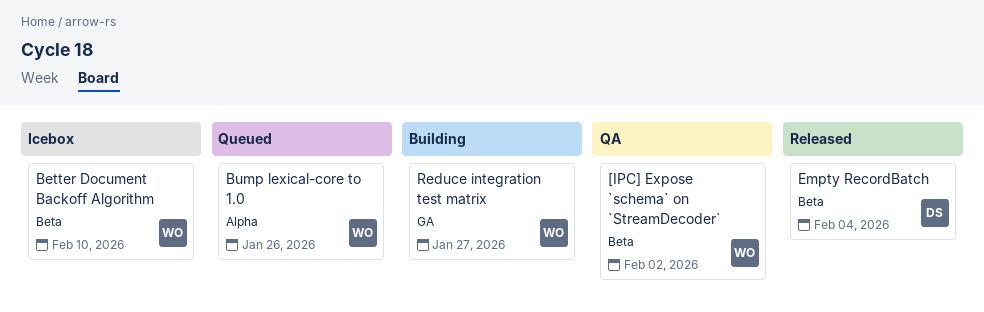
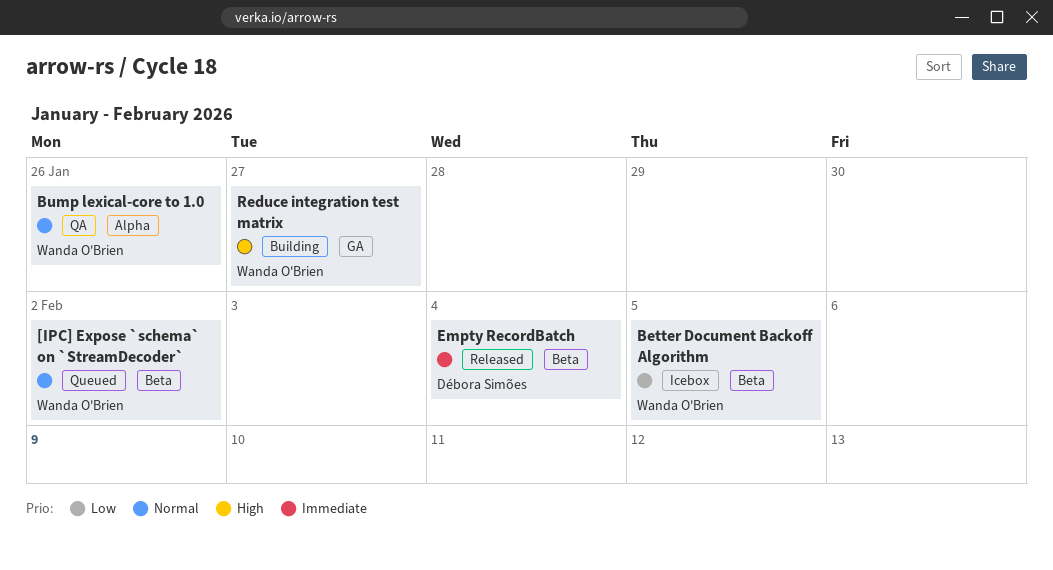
[IPC] Expose `schema` on `StreamDecoder`, status: QA -> Queued
Better Document Backoff Algorithm, due: Feb 10 -> Feb 5
Bump lexical-core to 1.0, status: Queued -> QA

